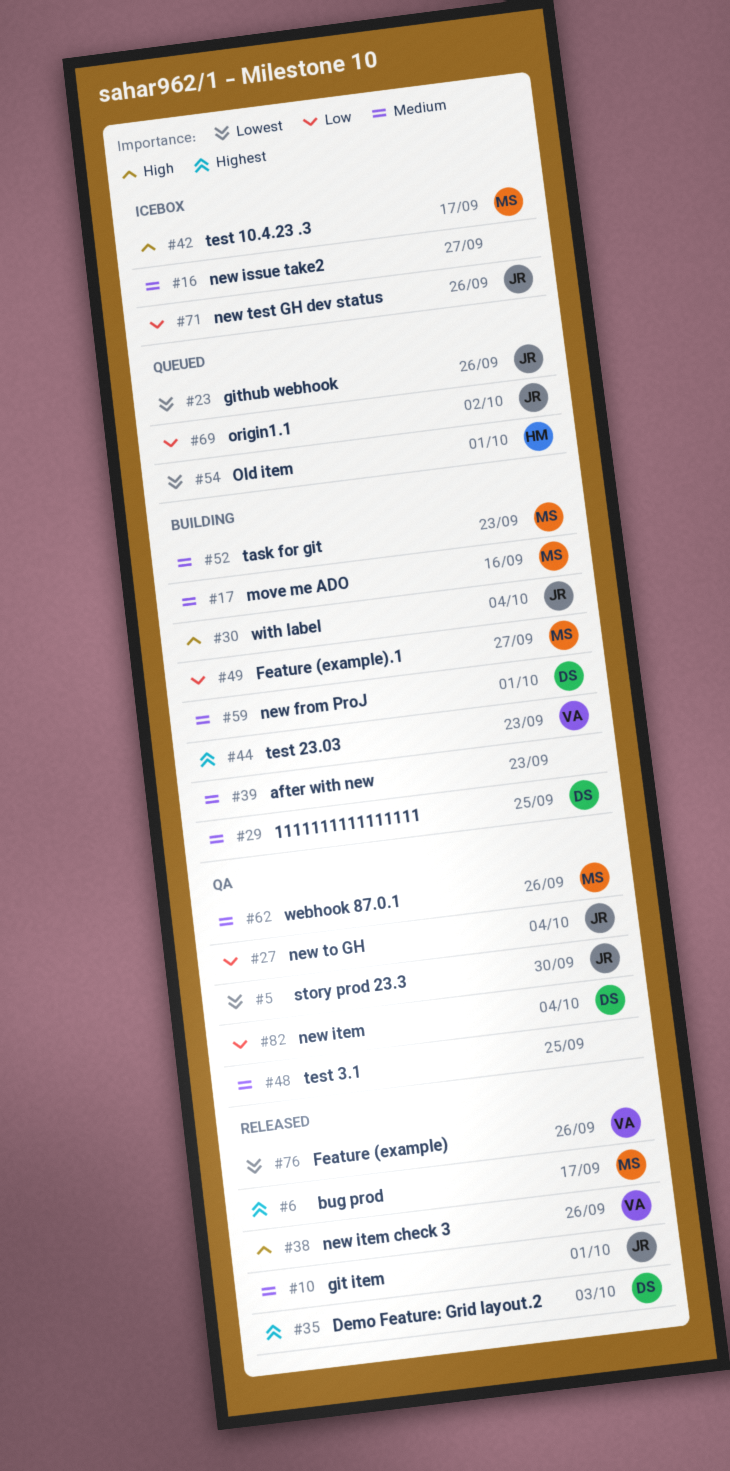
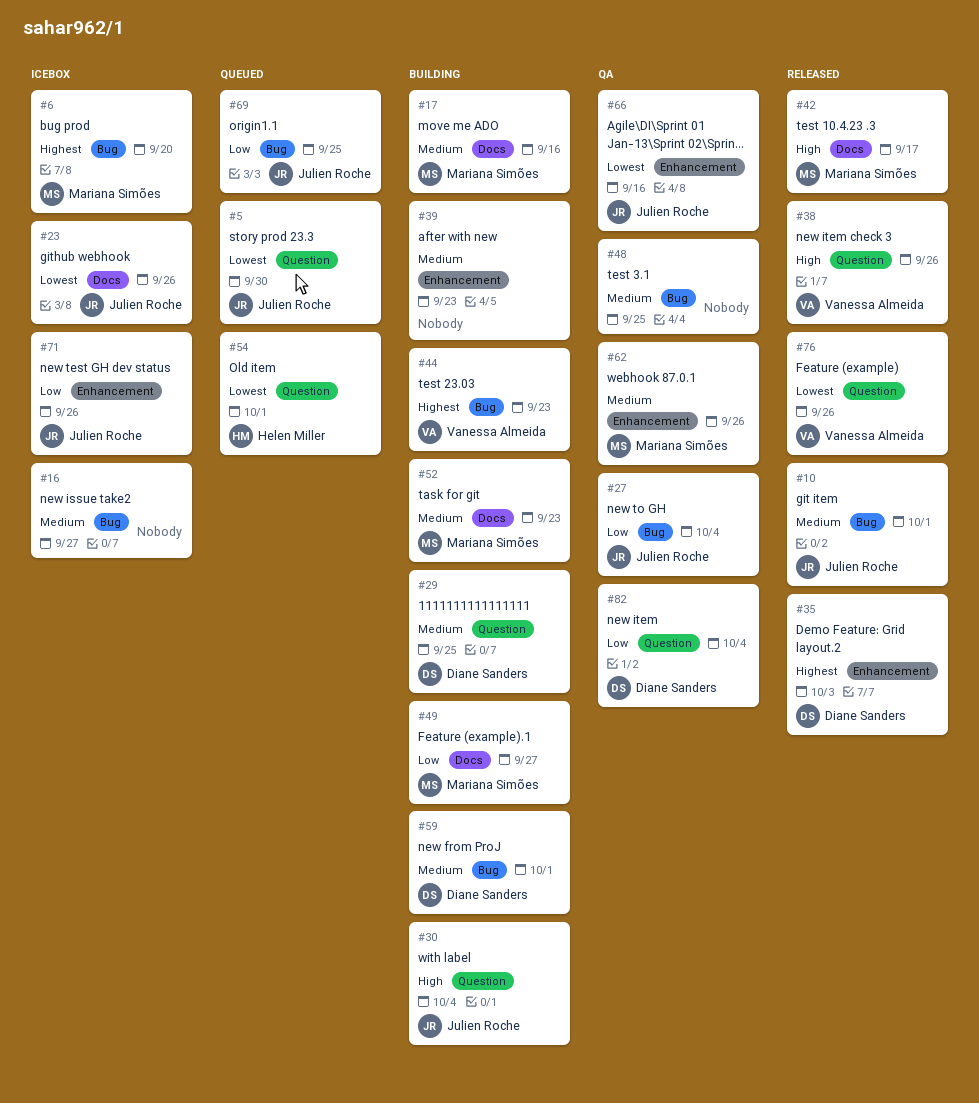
#5, status: QA -> Queued
#6, status: Released -> Icebox
#6, due: Sep 17 -> Sep 20
#23, status: Queued -> Icebox
#42, status: Icebox -> Released
#66: none -> present
#69, due: Oct 2 -> Sep 25

